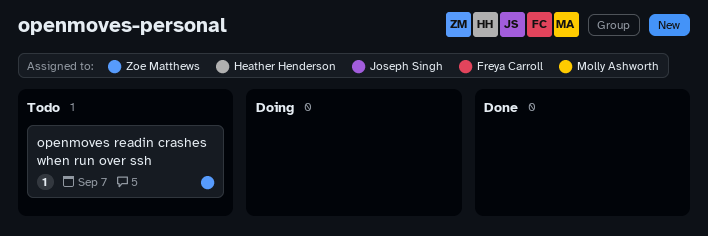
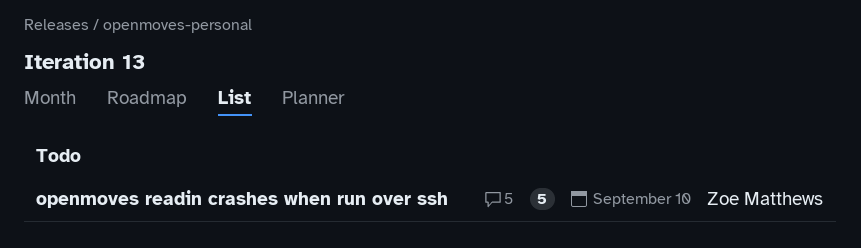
openmoves readin crashes when run over ssh, estimate: 1 -> 5
openmoves readin crashes when run over ssh, due: Sep 7 -> Sep 10

